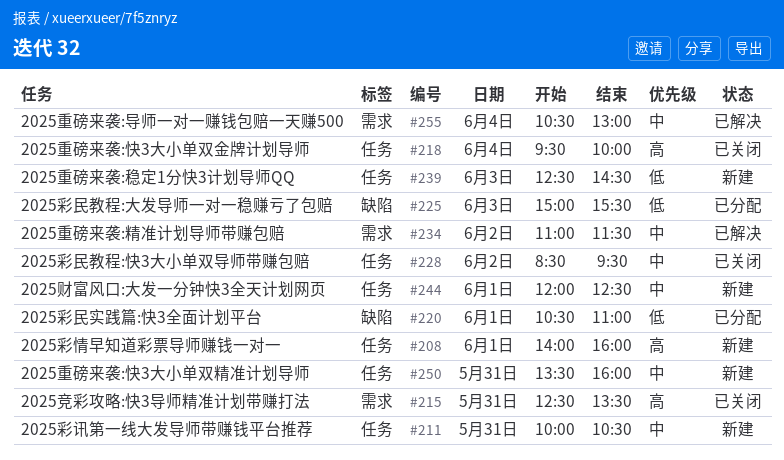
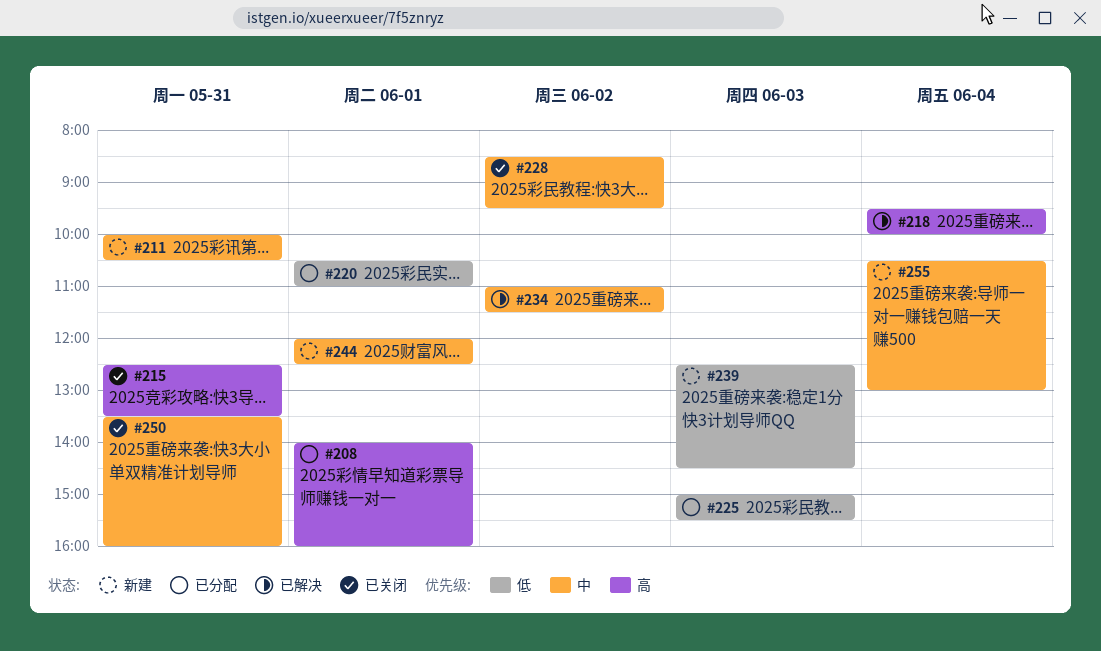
#208, status: 新建 -> 已分配
#218, status: 已关闭 -> 已解决
#250, status: 新建 -> 已关闭
#255, status: 已解决 -> 新建

